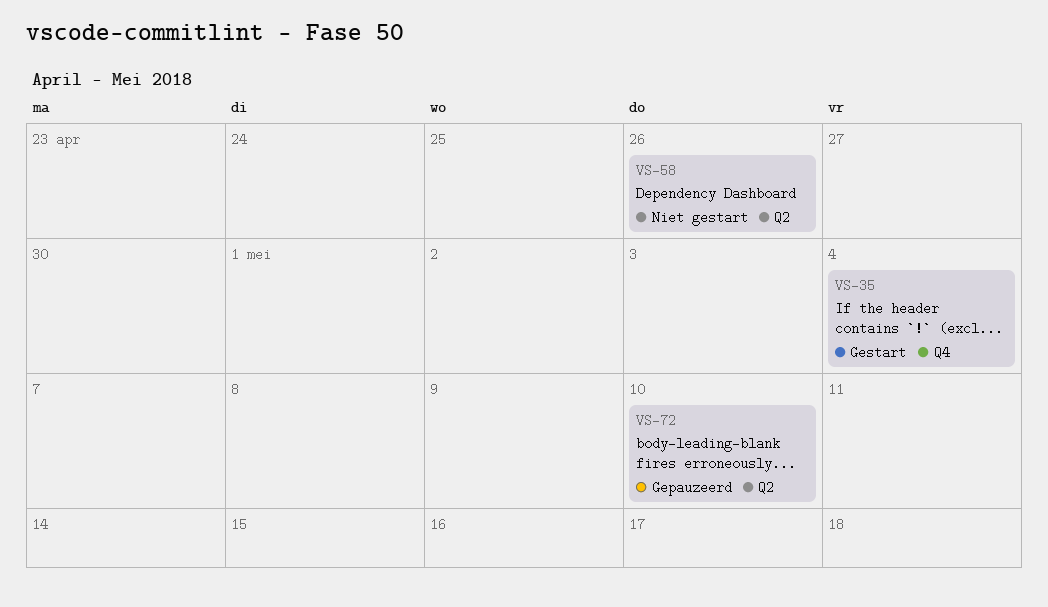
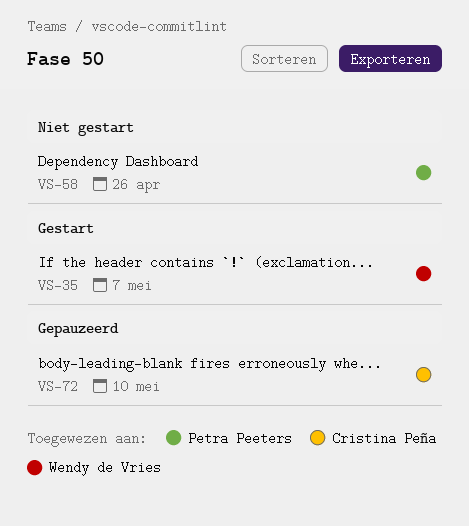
VS-35, due: May 4 -> May 7

